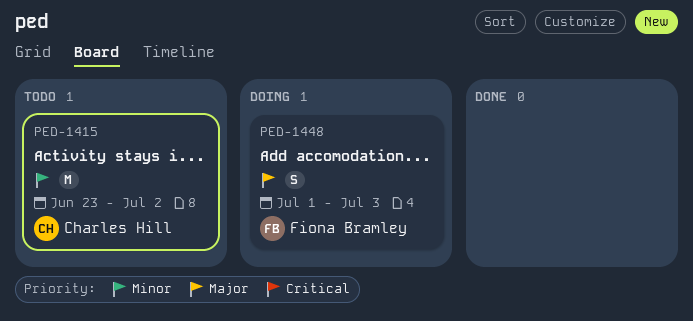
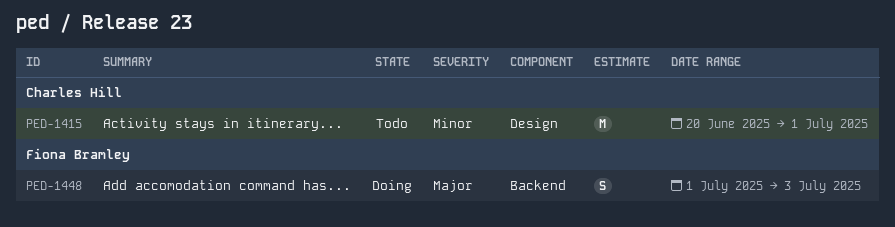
PED-1415, start: Jun 23 -> Jun 20
PED-1415, due: Jul 2 -> Jul 1

